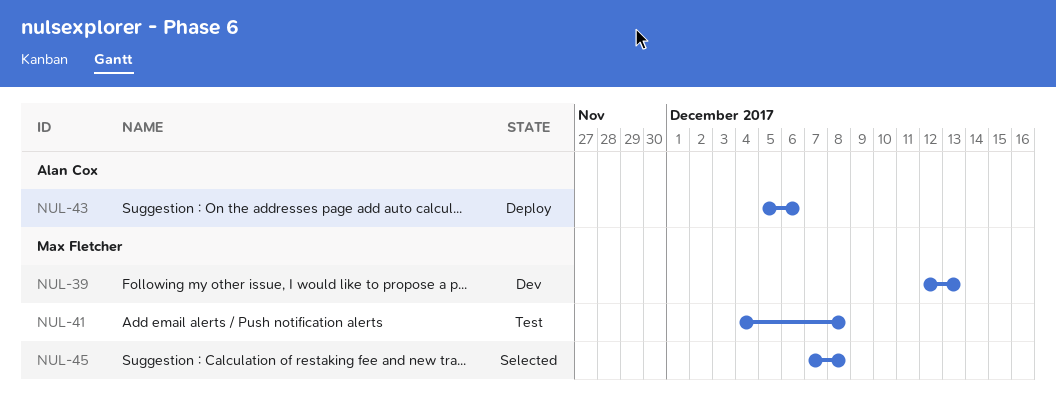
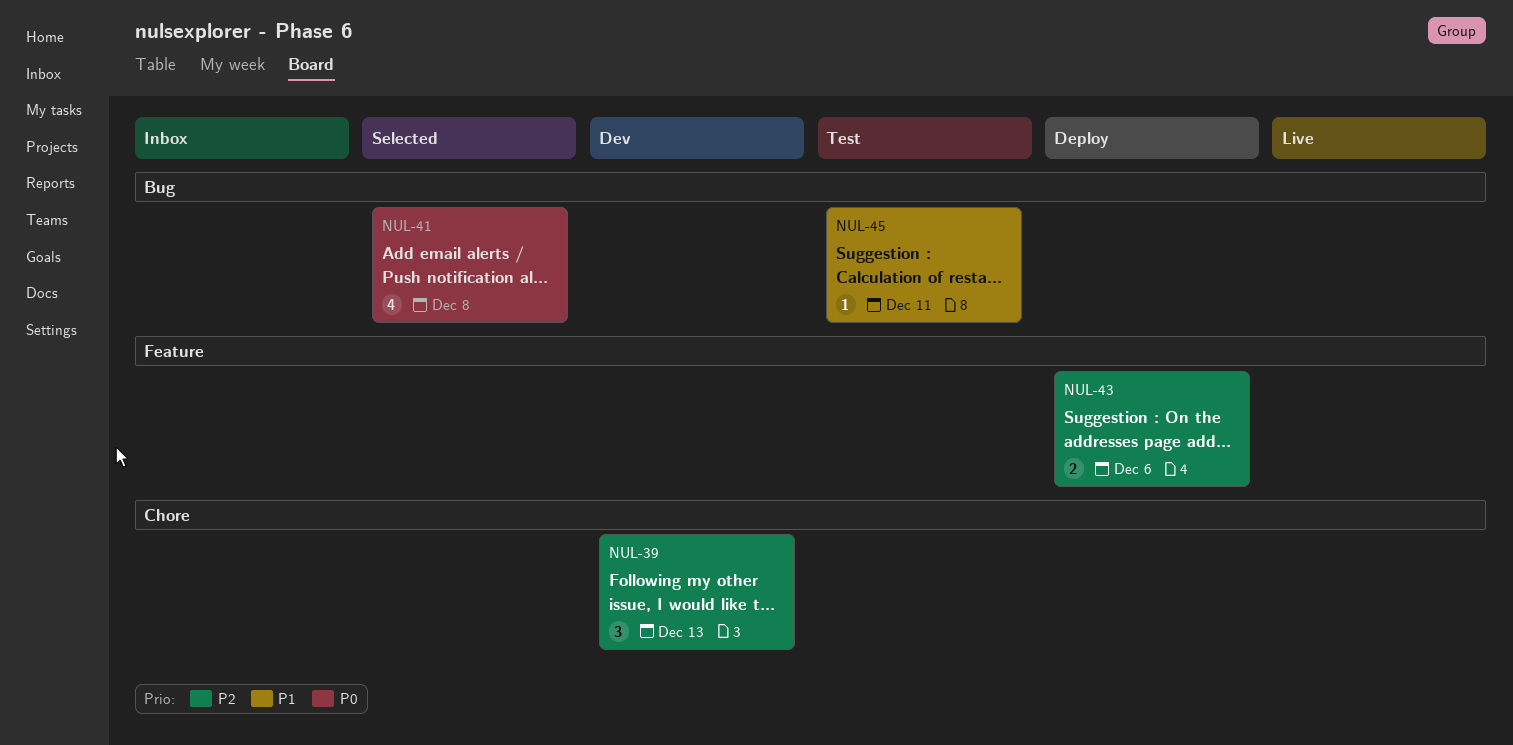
NUL-41, status: Test -> Selected
NUL-45, status: Selected -> Test
NUL-45, due: Dec 8 -> Dec 11

